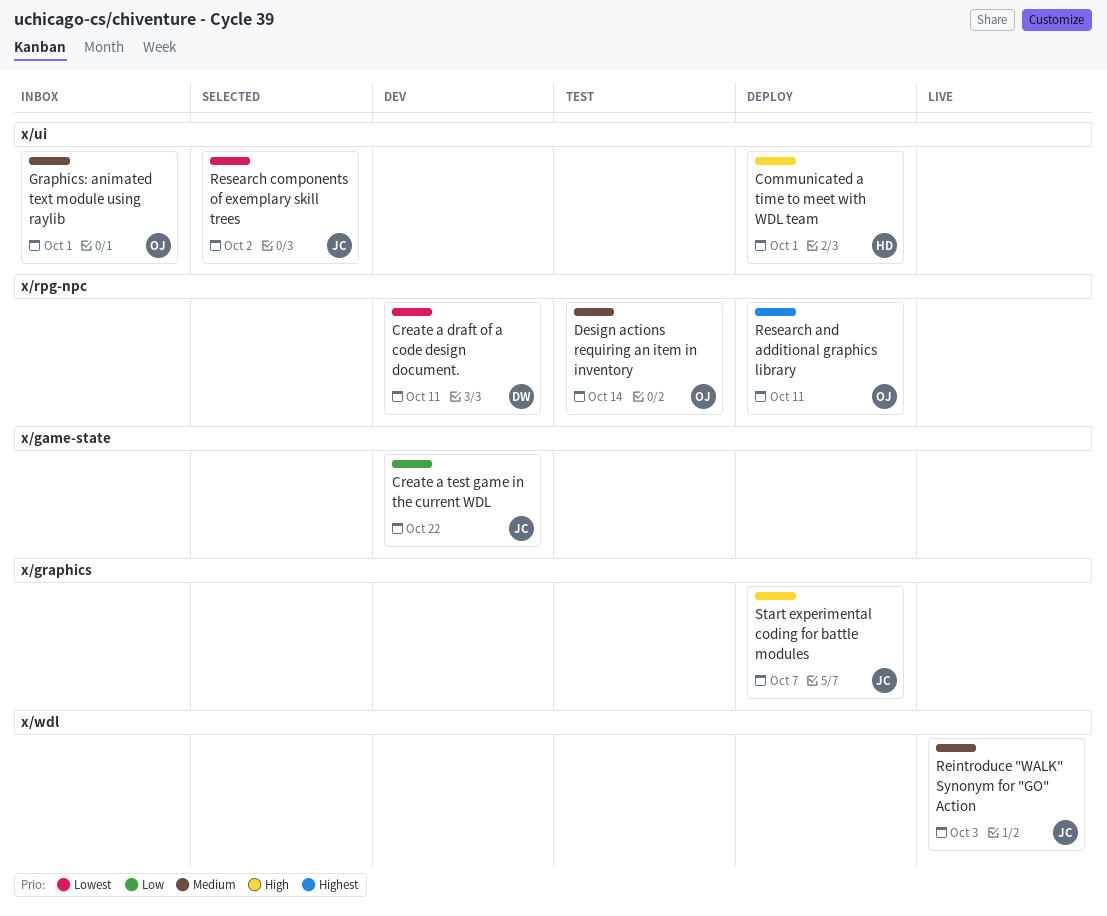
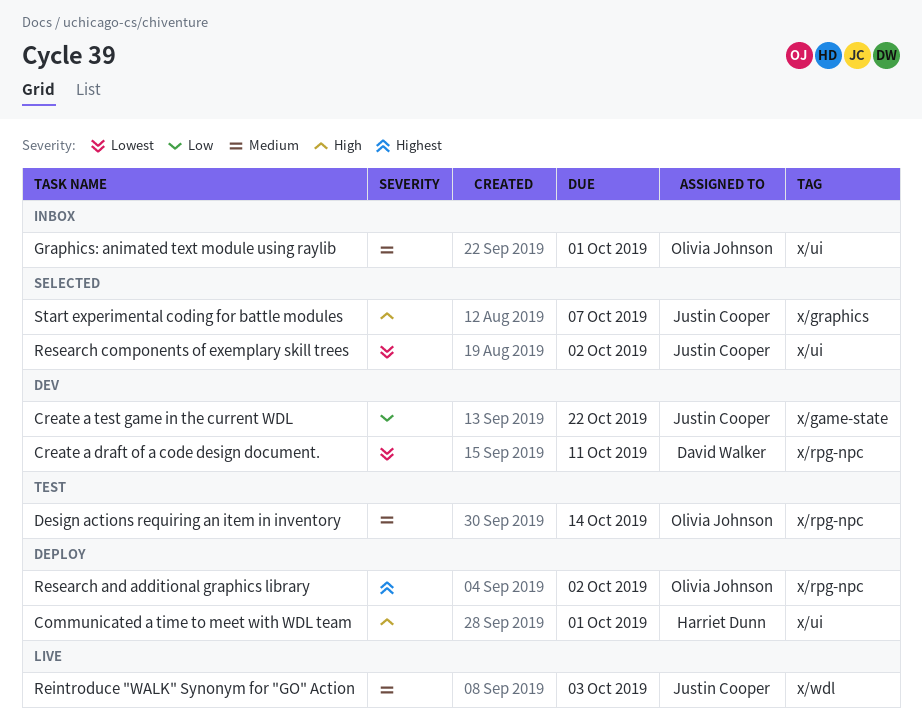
Research and additional graphics library, due: Oct 11 -> Oct 2
Start experimental coding for battle modules, status: Deploy -> Selected

